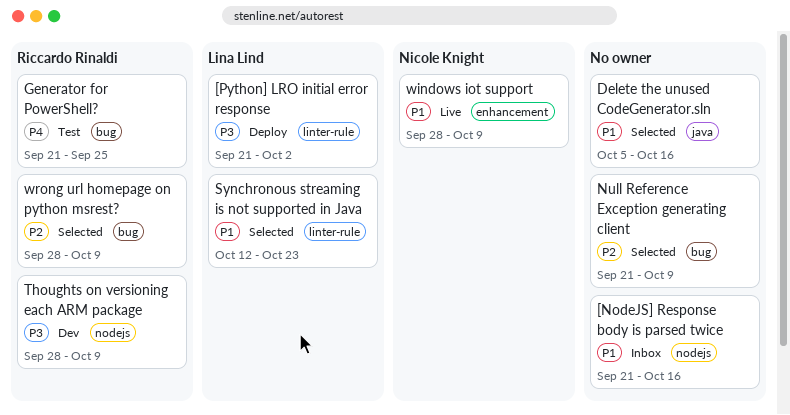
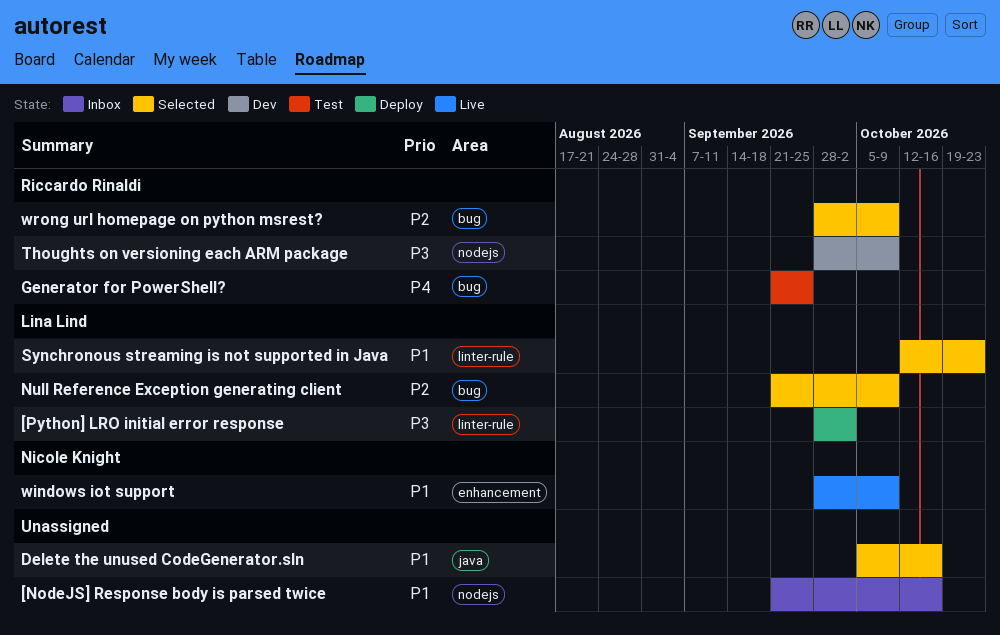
[Python] LRO initial error response, start: Sep 21 -> Sep 28
Null Reference Exception generating client, owner: none -> Lina Lind

